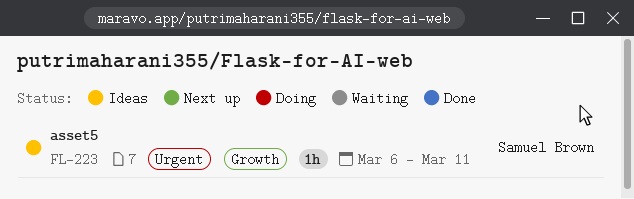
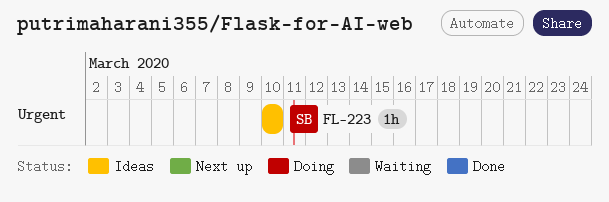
FL-223, start: Mar 6 -> Mar 10
FL-223, due: Mar 11 -> Mar 10

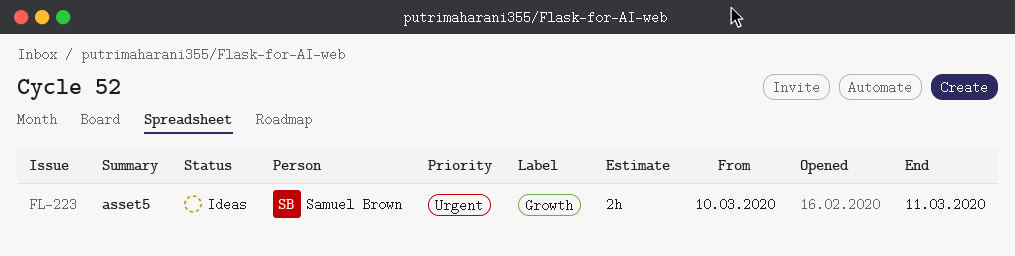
FL-223, estimate: 1h -> 2h
FL-223, due: Mar 10 -> Mar 11

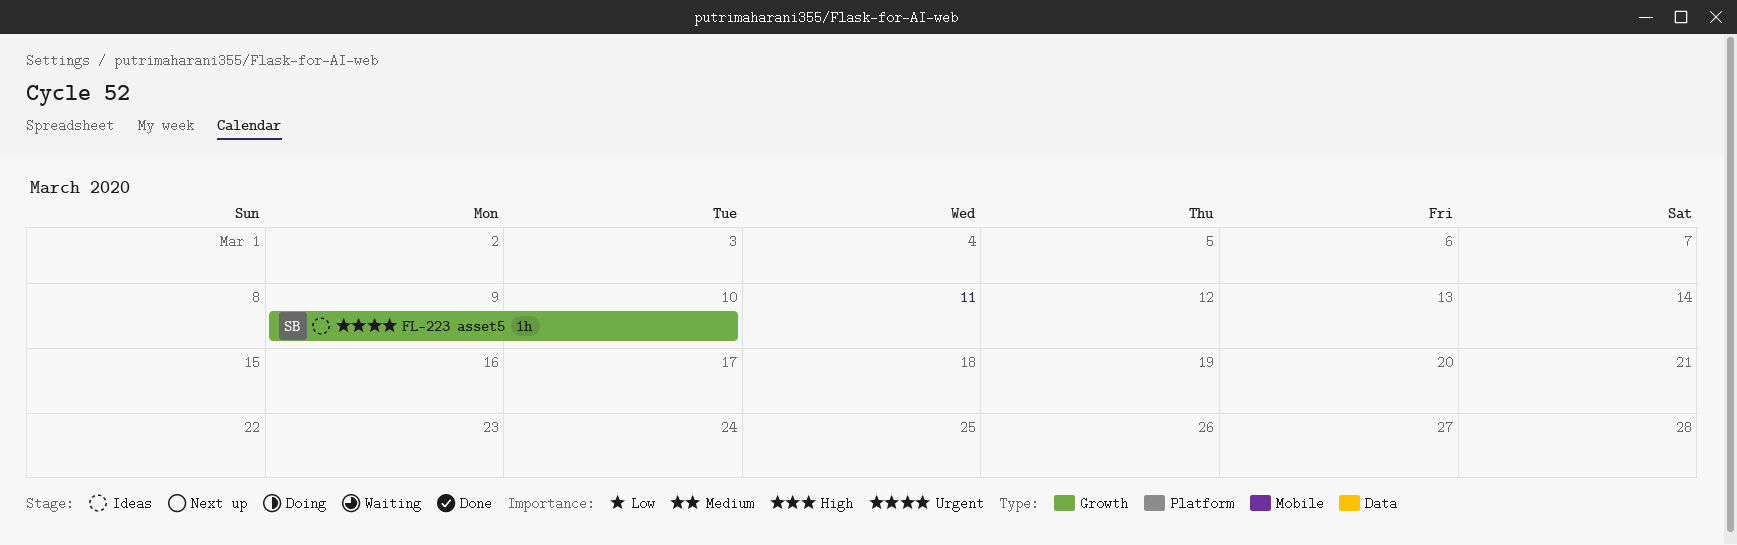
FL-223, estimate: 2h -> 1h
FL-223, start: Mar 10 -> Mar 9
FL-223, due: Mar 11 -> Mar 10

